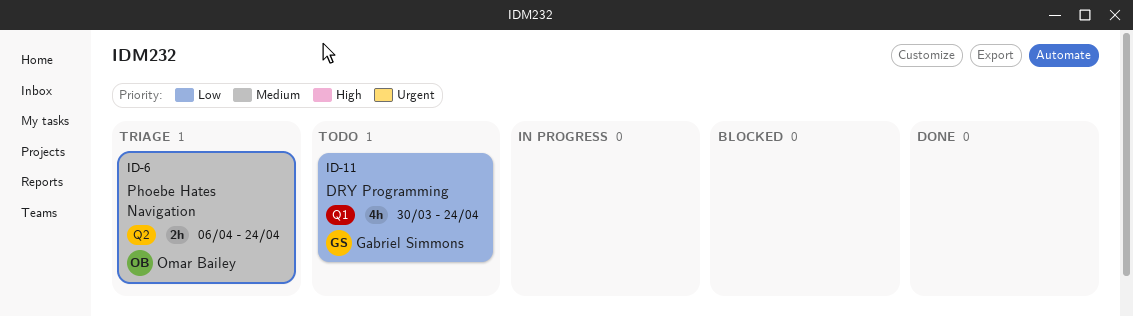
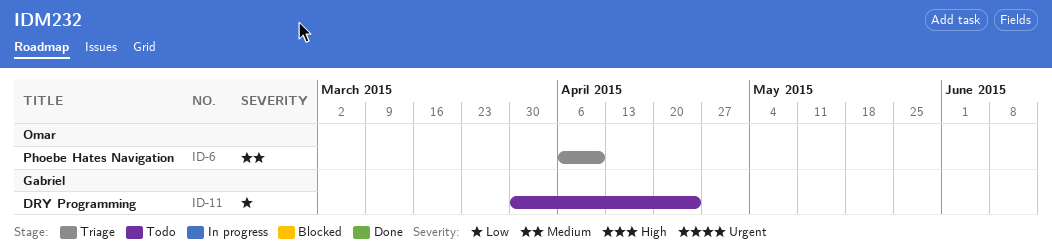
ID-6, due: Apr 24 -> Apr 10

